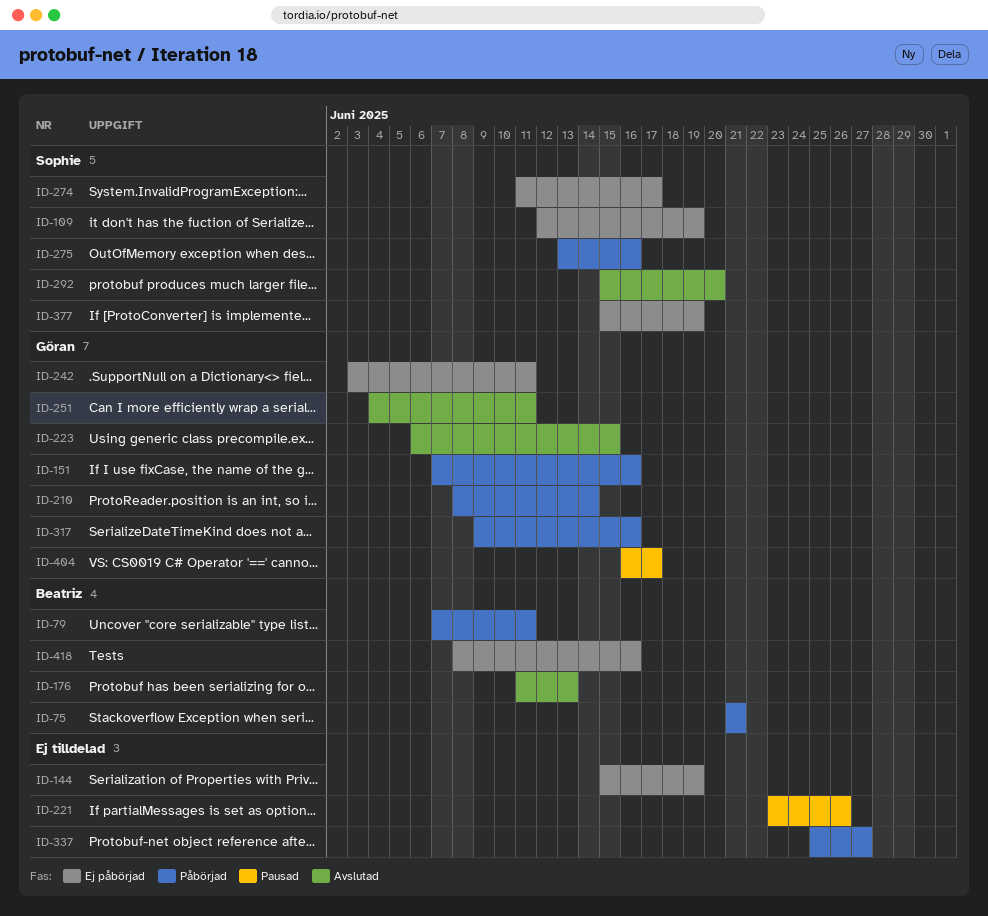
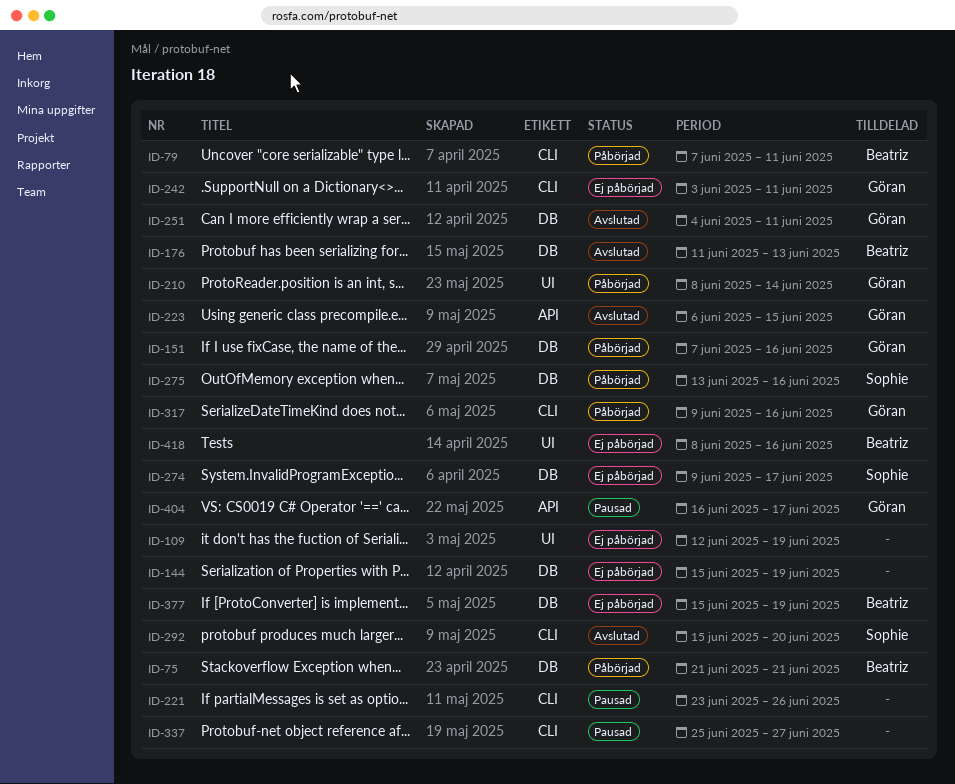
ID-109, owner: Sophie -> none
ID-274, start: Jun 11 -> Jun 9
ID-337, status: Påbörjad -> Pausad
ID-377, owner: Sophie -> Beatriz

